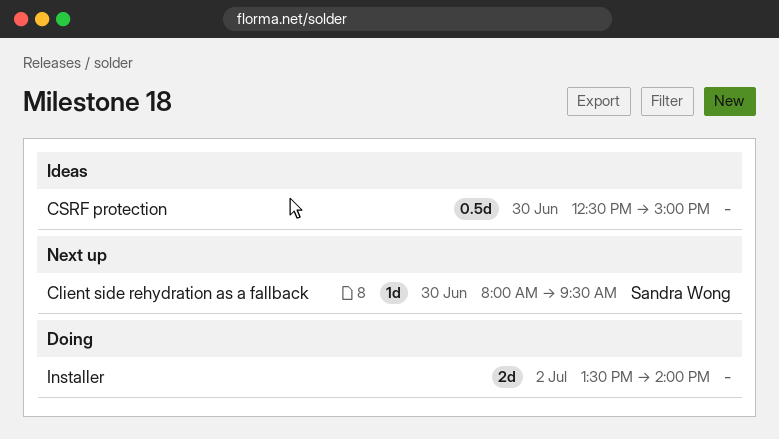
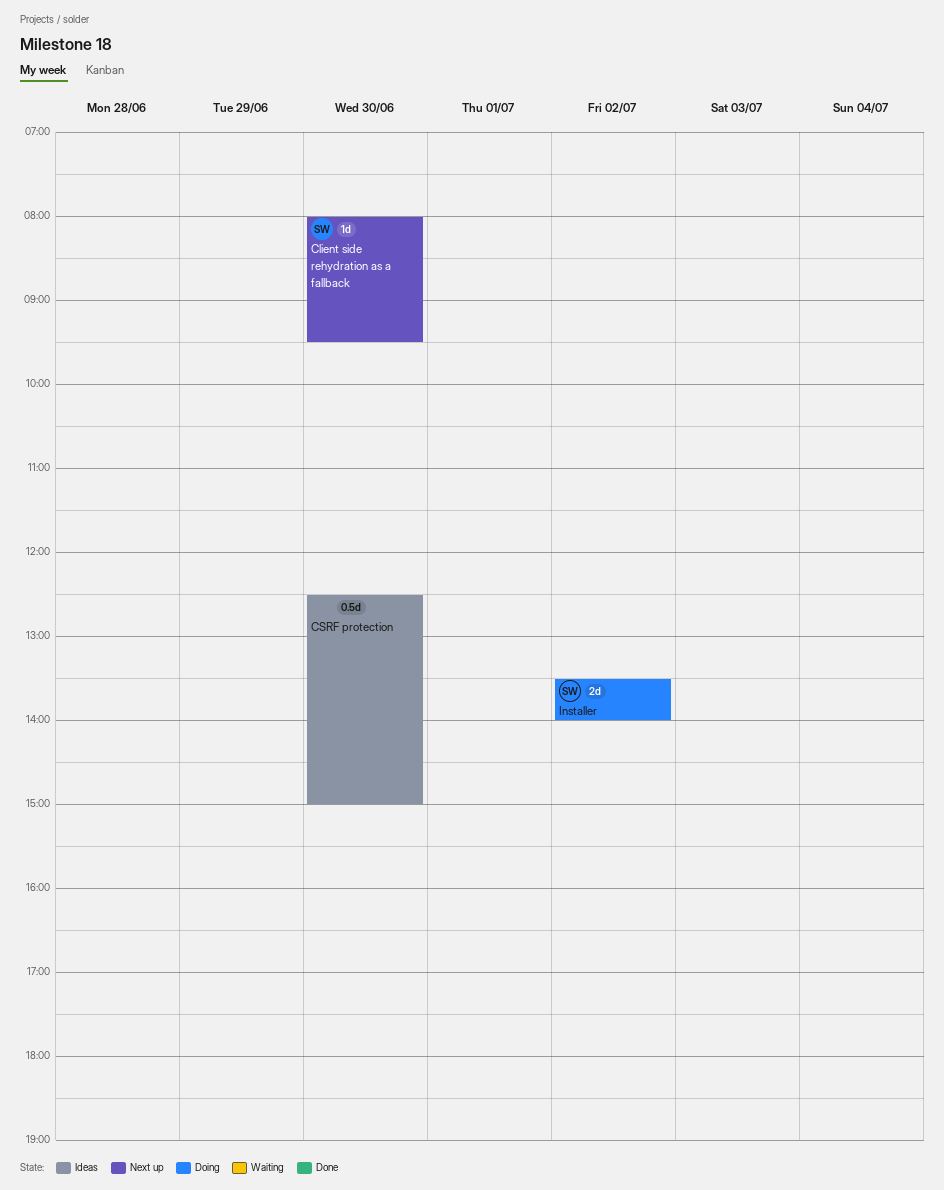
Installer, owner: none -> Sandra Wong

